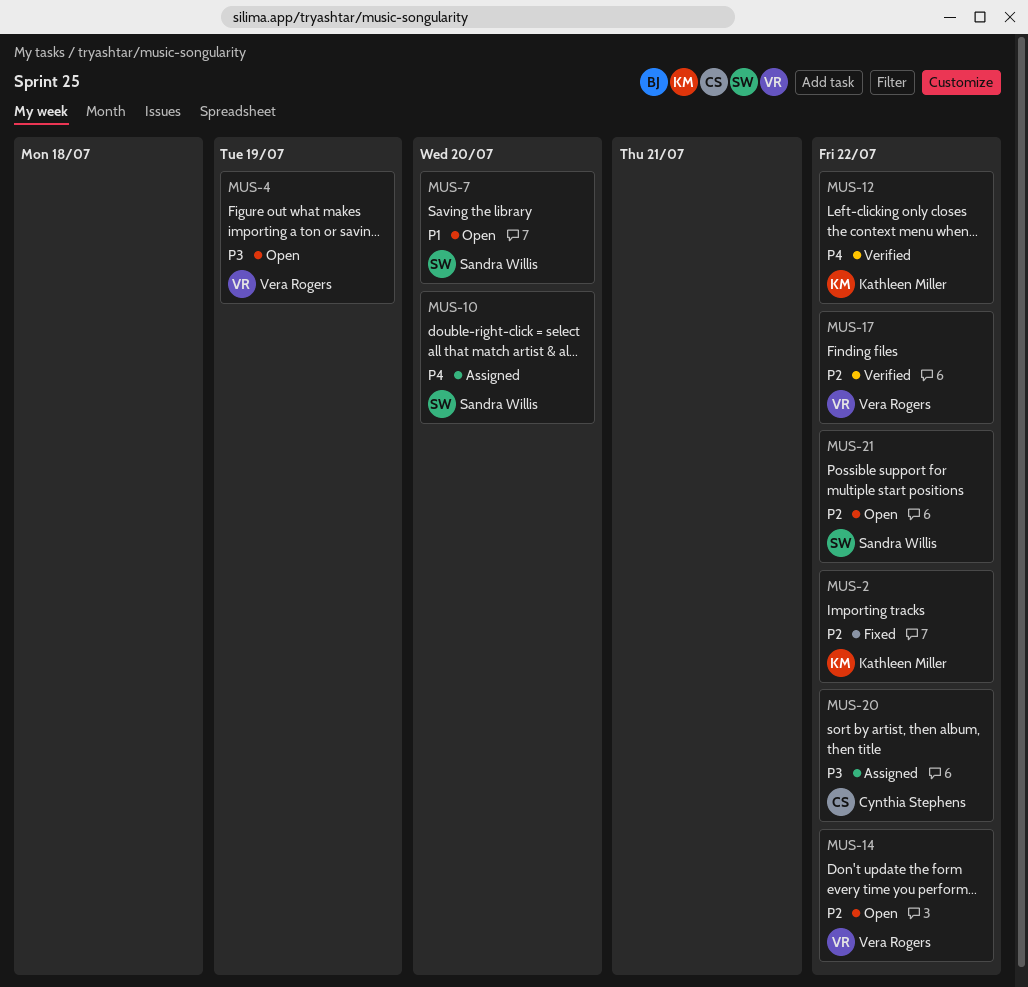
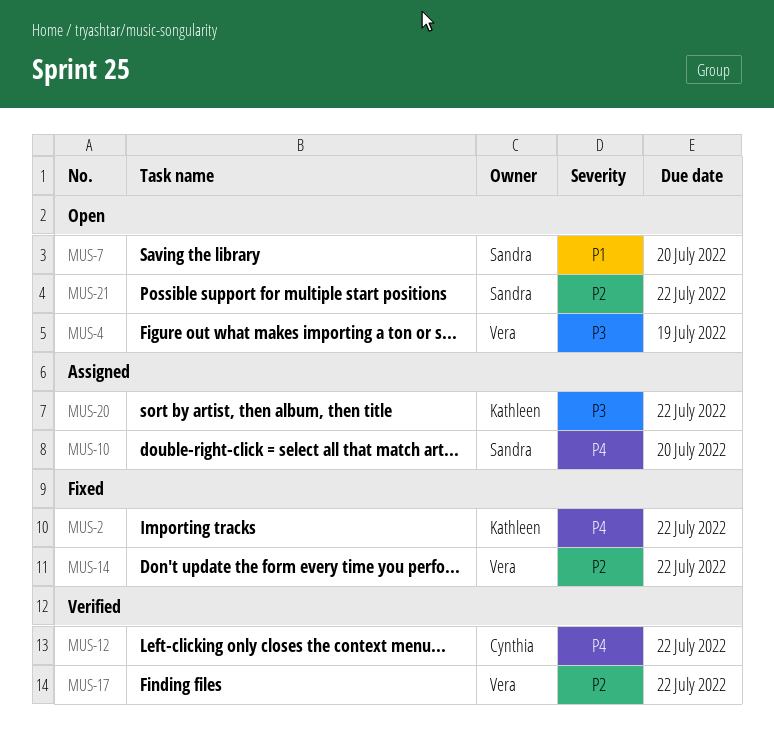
MUS-2, priority: P2 -> P4
MUS-12, owner: Kathleen Miller -> Cynthia Stephens
MUS-14, status: Open -> Fixed
MUS-20, owner: Cynthia Stephens -> Kathleen Miller

